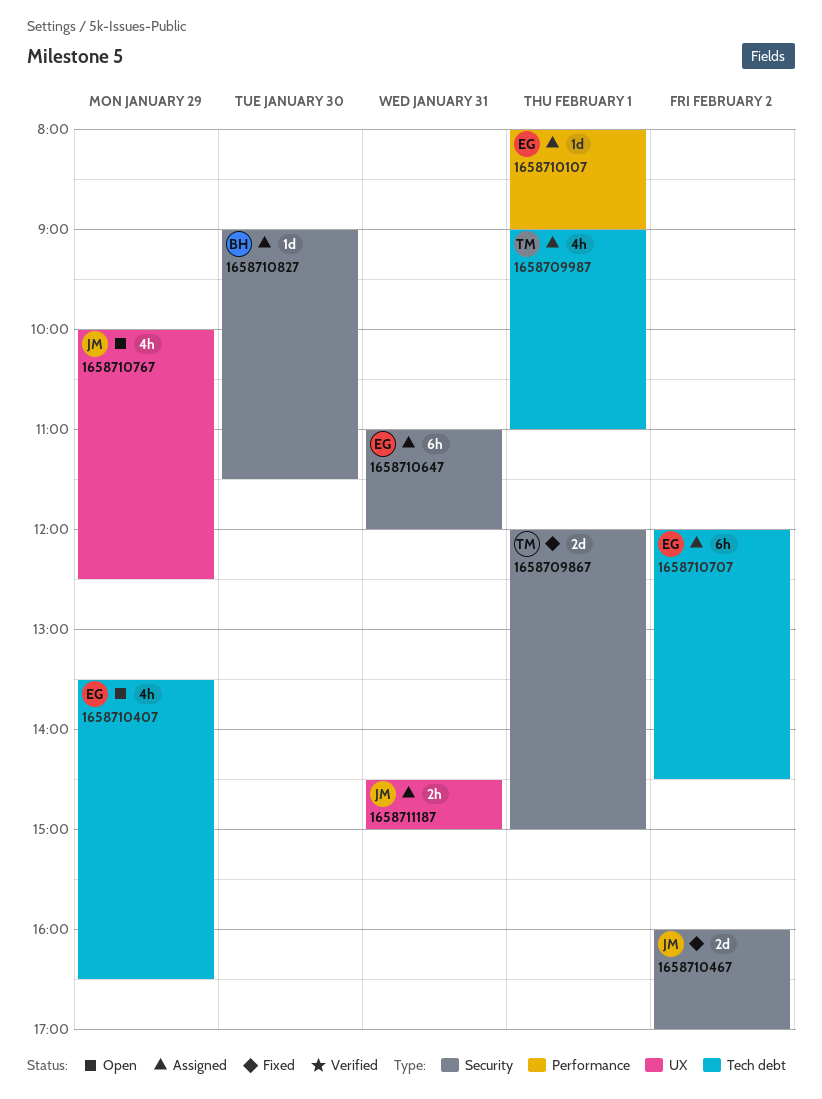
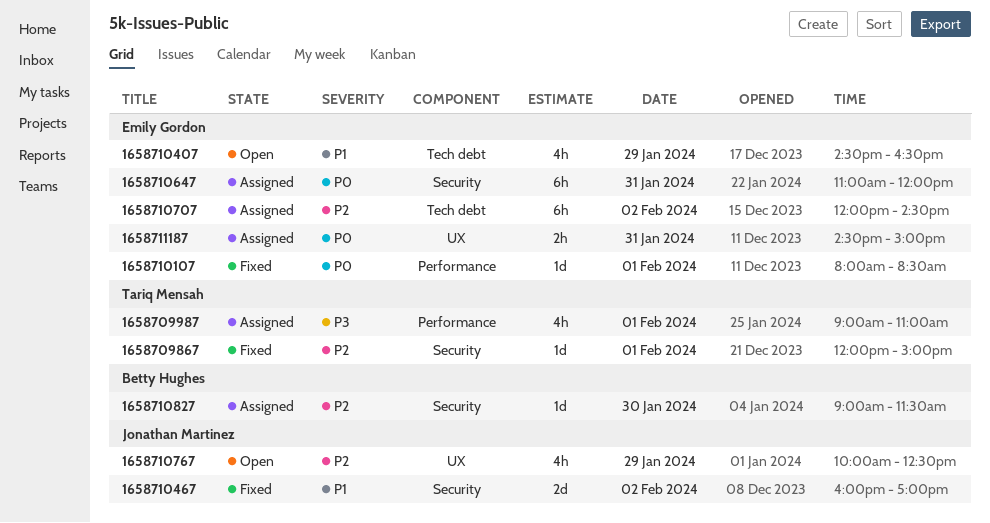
1658709867, estimate: 2d -> 1d
1658709987, label: Tech debt -> Performance
1658710107, status: Assigned -> Fixed
1658710107, ends: 09:00 -> 08:30
1658710407, begins: 13:30 -> 14:30
1658711187, owner: Jonathan Martinez -> Emily Gordon

